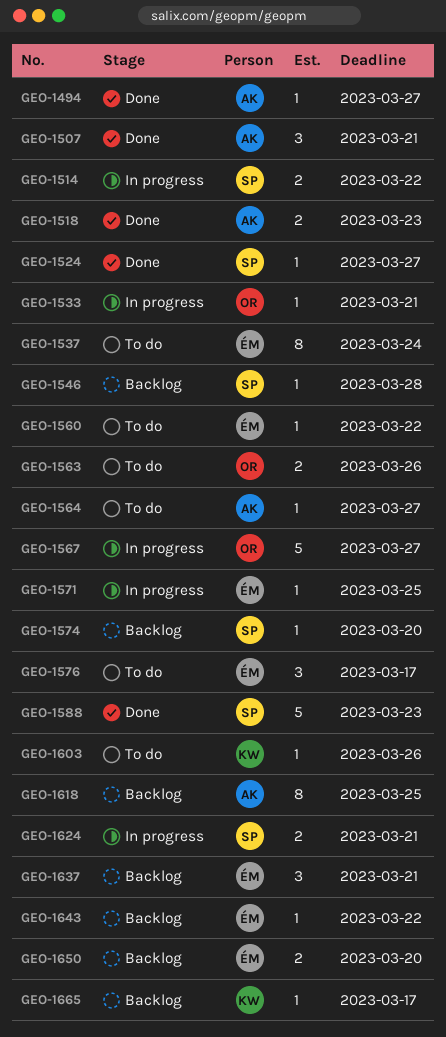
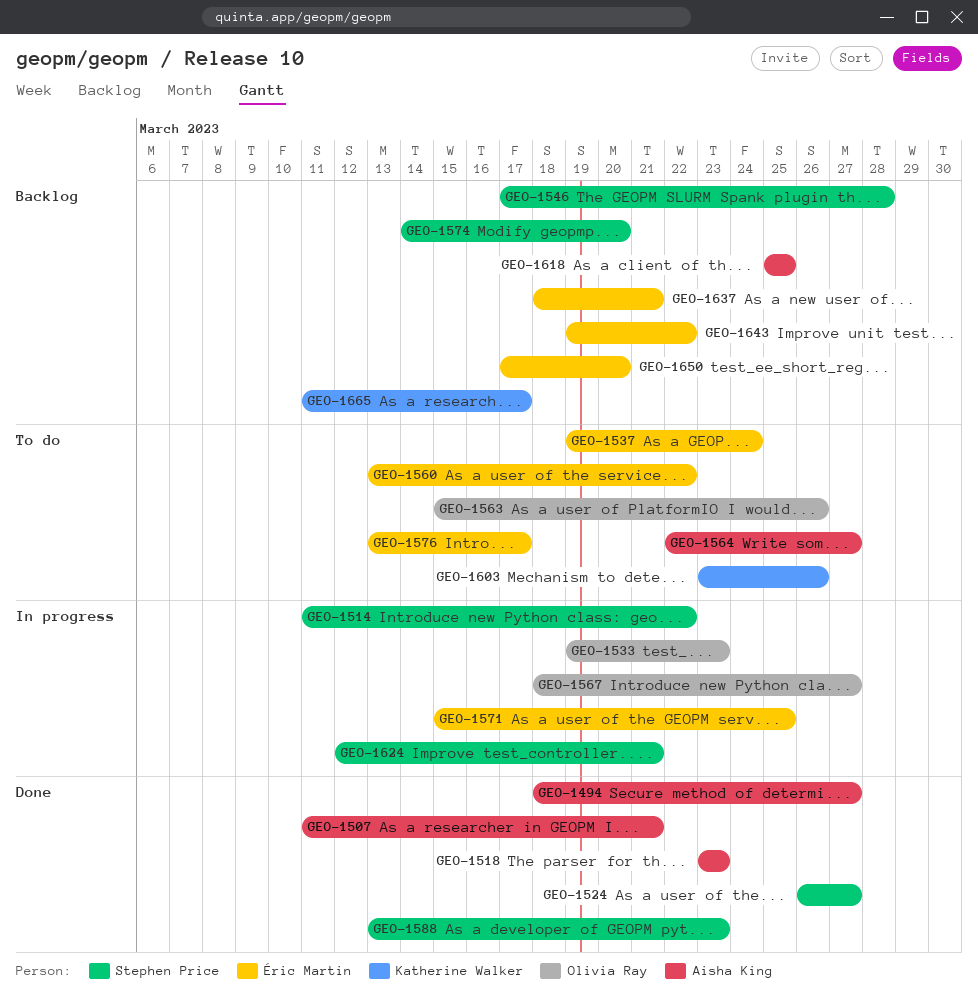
GEO-1533, due: Mar 21 -> Mar 23

